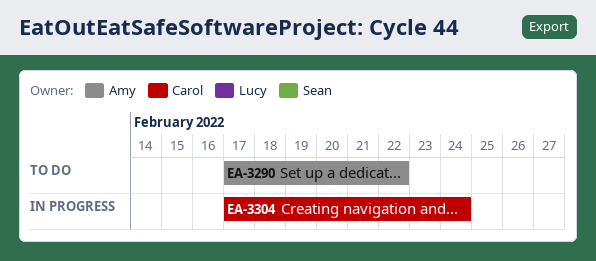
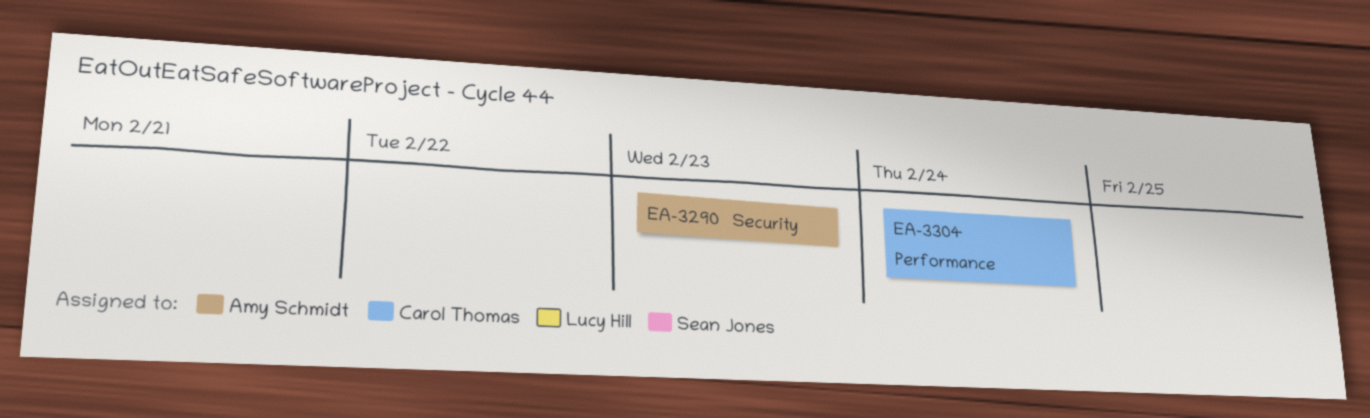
EA-3290, due: Feb 22 -> Feb 23

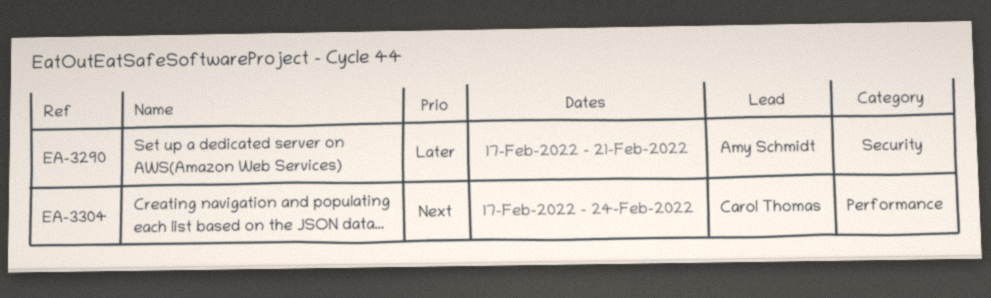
EA-3290, due: Feb 23 -> Feb 21

